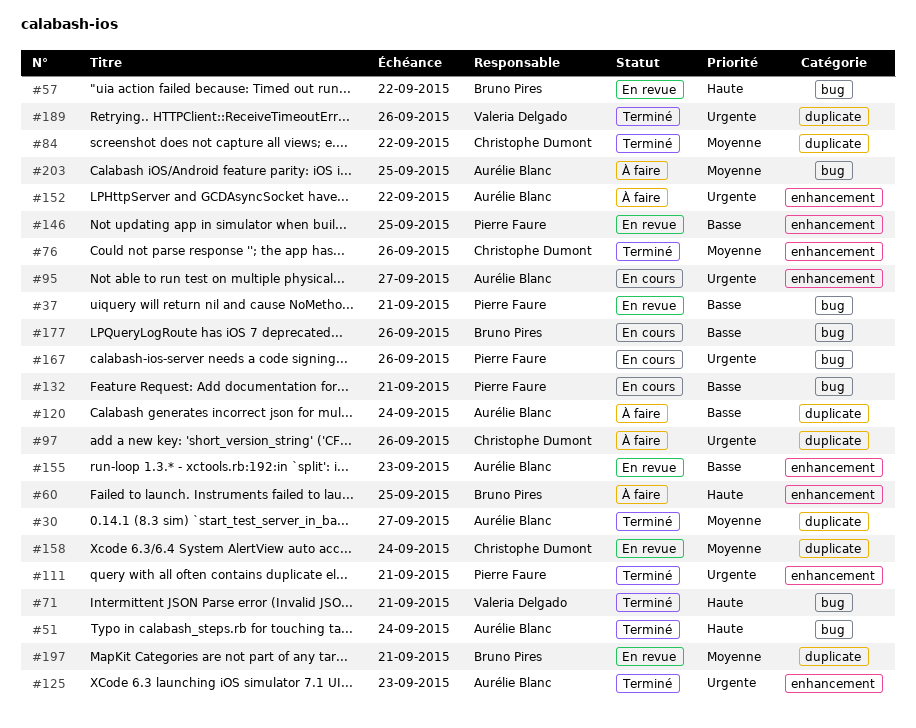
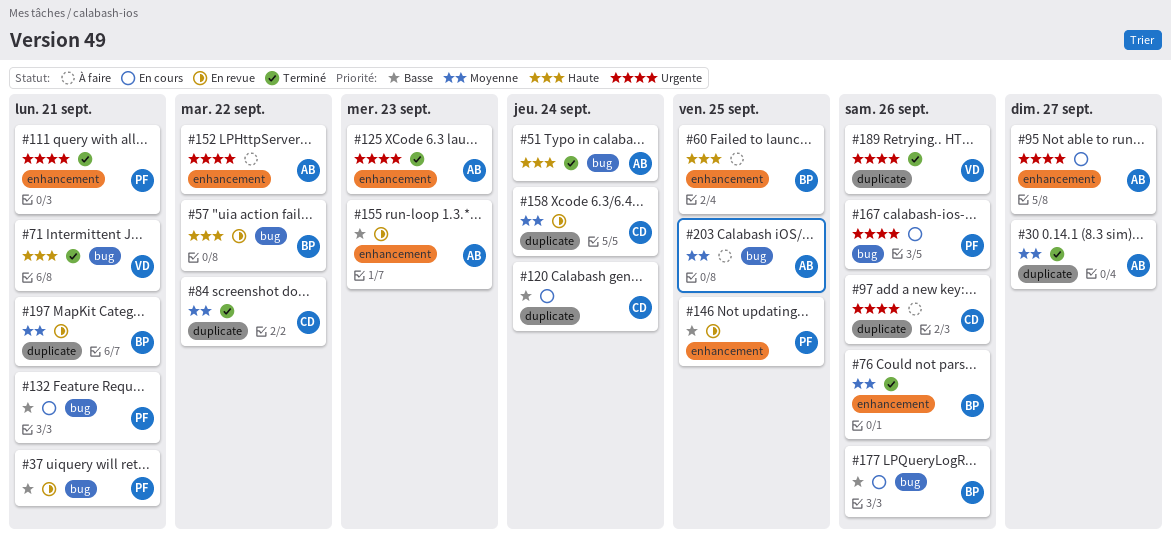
#76, owner: Christophe Dumont -> Bruno Pires
#120, status: À faire -> En cours
#120, owner: Aurélie Blanc -> Christophe Dumont

